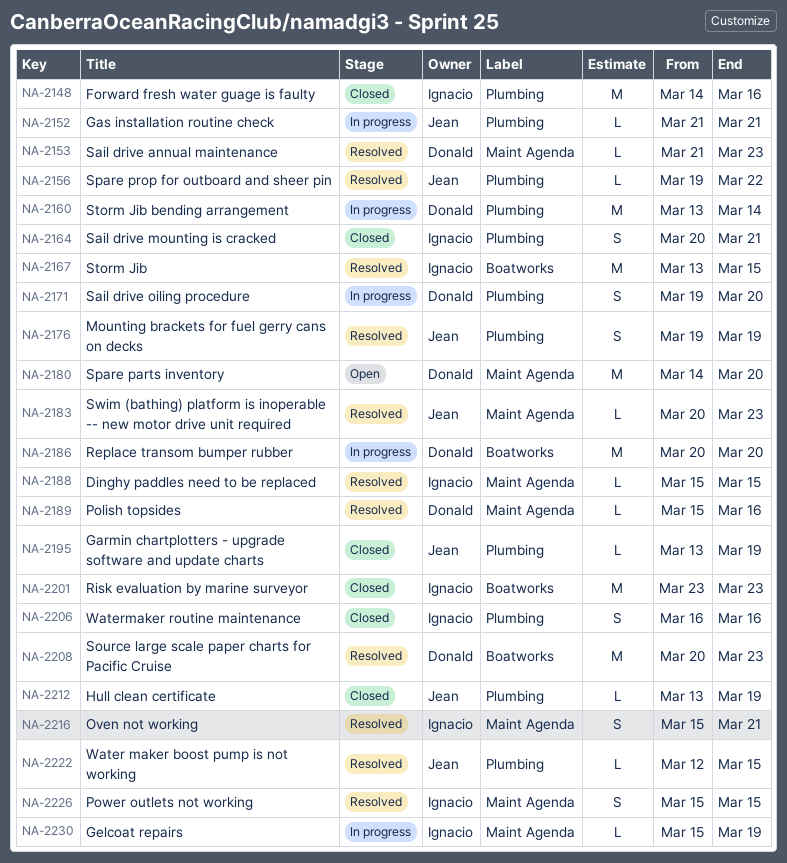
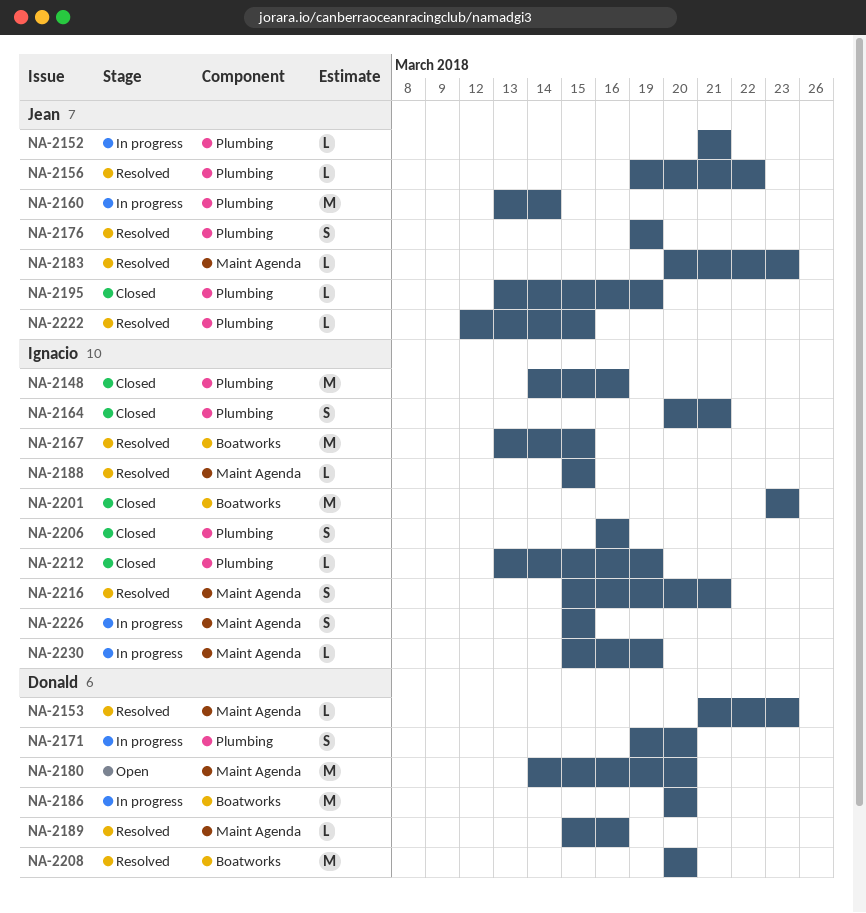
NA-2160, owner: Donald -> Jean
NA-2208, due: Mar 23 -> Mar 20
NA-2212, owner: Jean -> Ignacio
NA-2226, status: Resolved -> In progress

